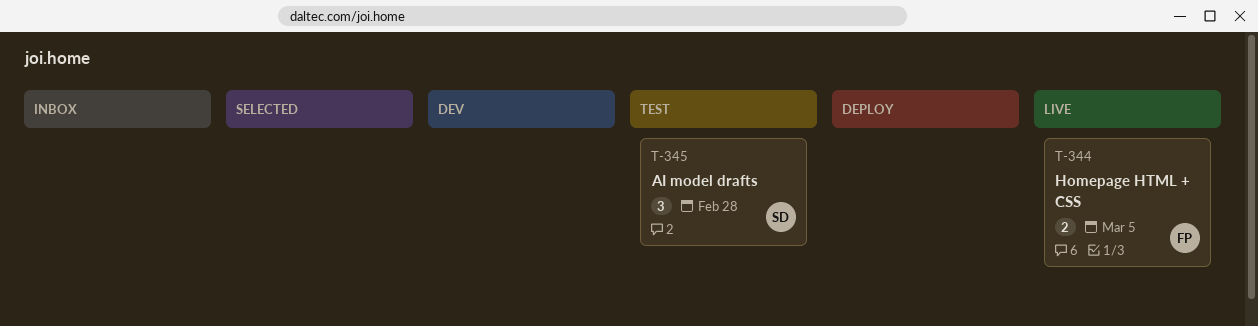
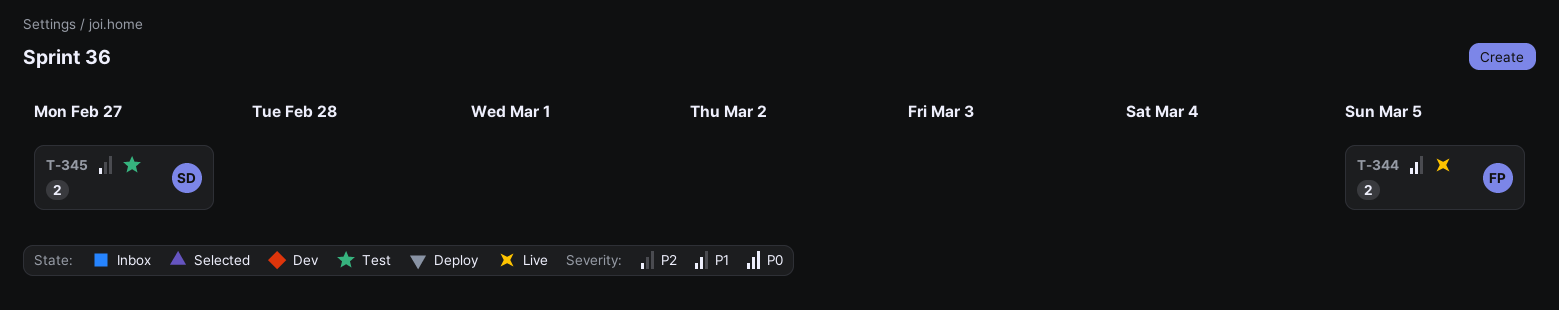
T-345, estimate: 3 -> 2
T-345, due: Feb 28 -> Feb 27

